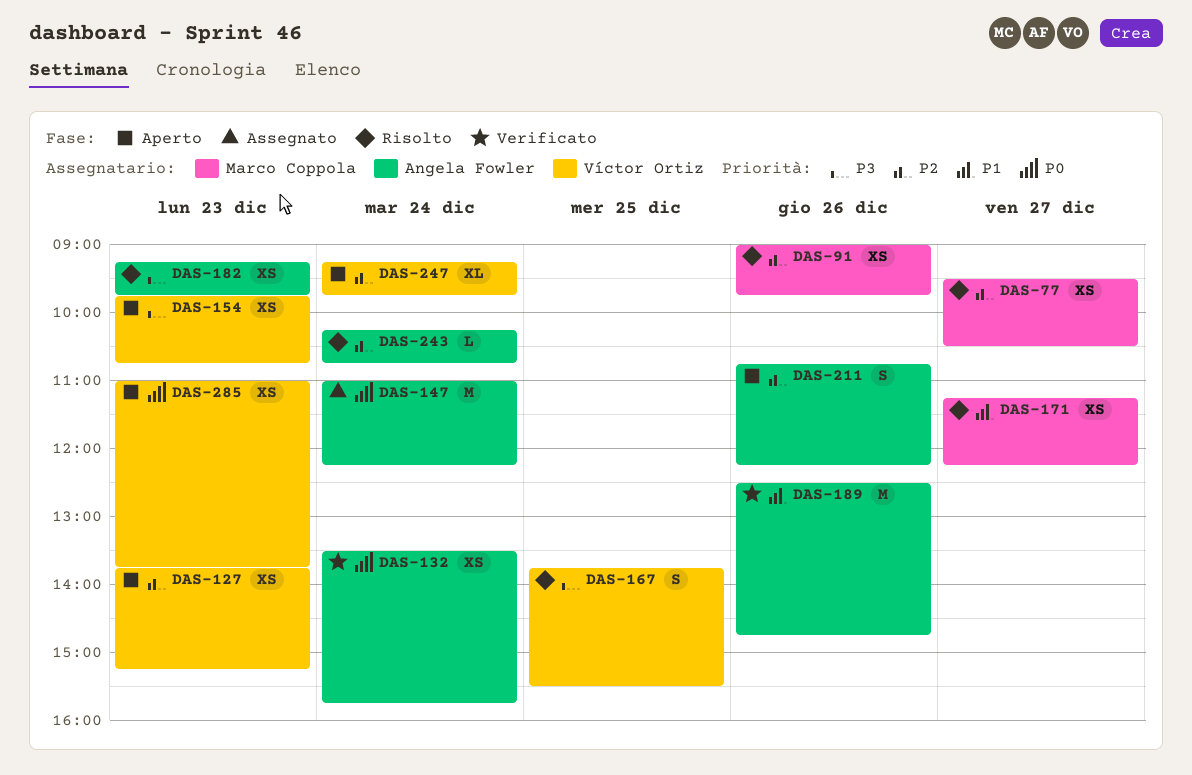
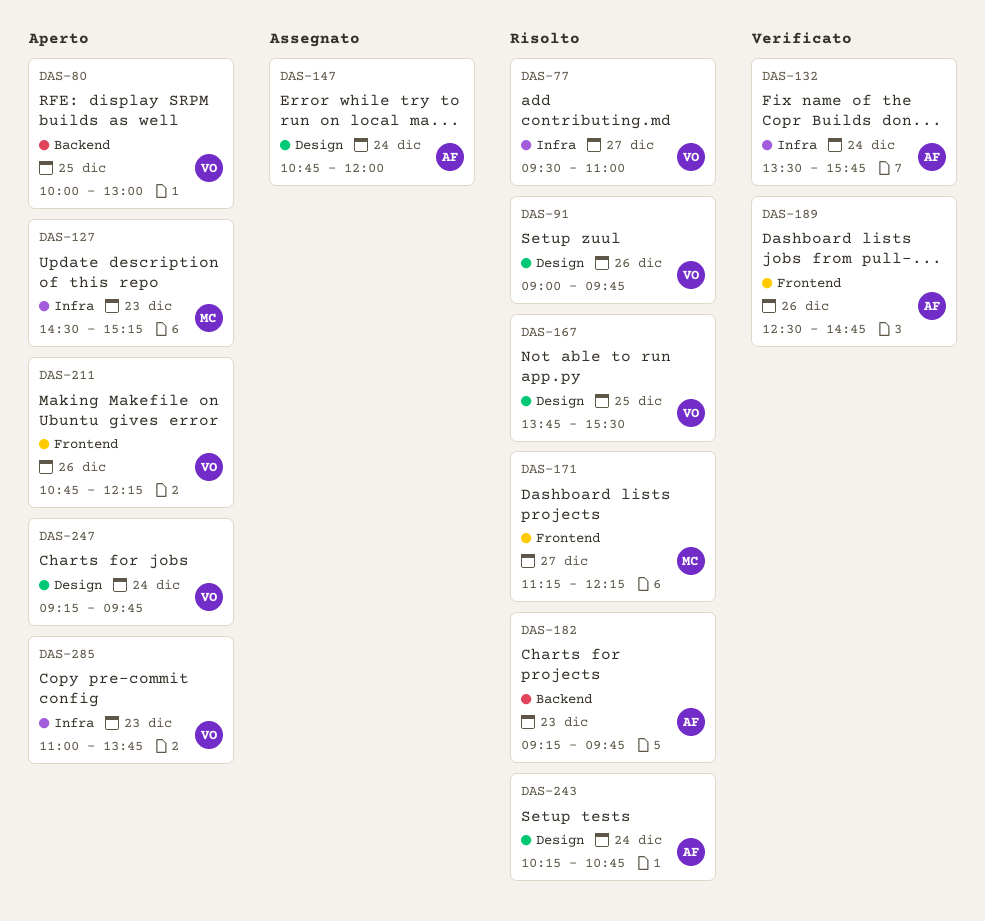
DAS-77, owner: Marco Coppola -> Víctor Ortiz
DAS-77, ends: 10:30 -> 11:00
DAS-80: none -> present
DAS-91, owner: Marco Coppola -> Víctor Ortiz
DAS-127, owner: Víctor Ortiz -> Marco Coppola
DAS-127, begins: 13:45 -> 14:30
DAS-147, begins: 11:00 -> 10:45
DAS-147, ends: 12:15 -> 12:00
DAS-154: present -> none
DAS-211, owner: Angela Fowler -> Víctor Ortiz

